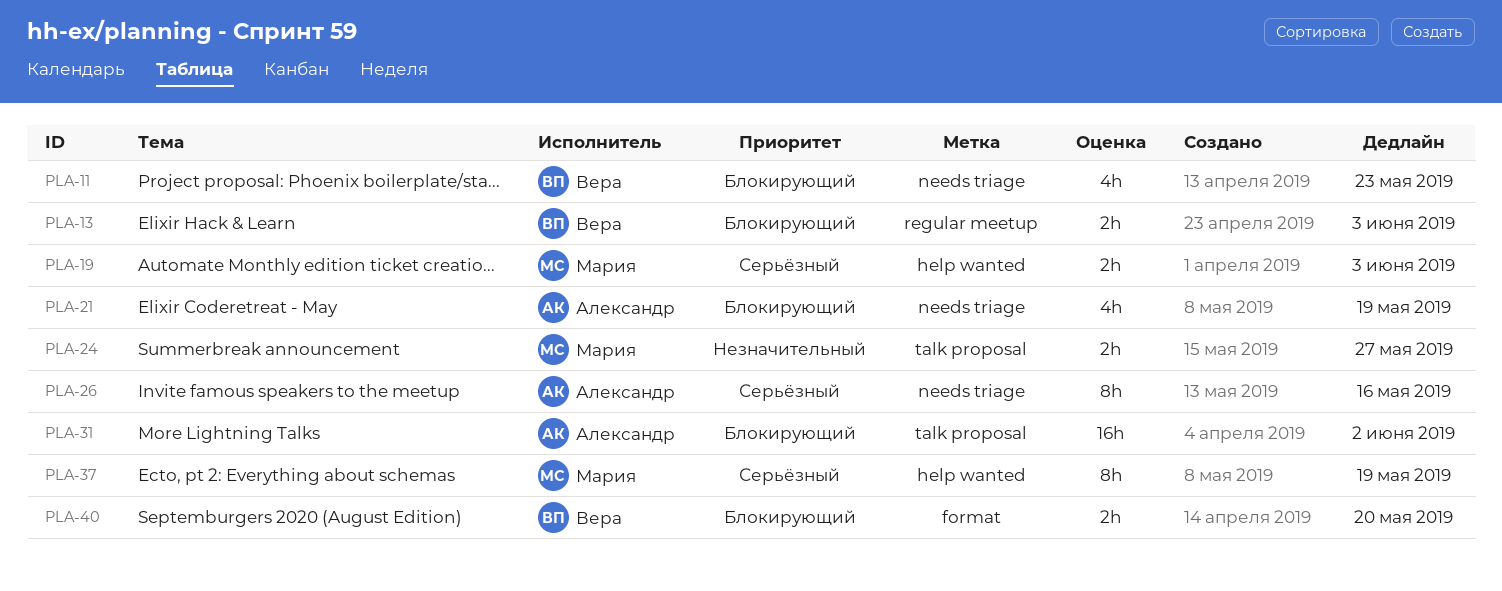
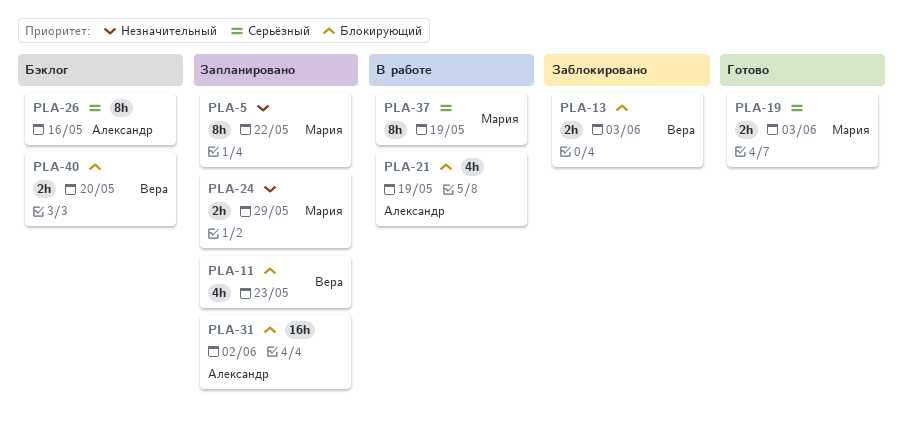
PLA-5: none -> present
PLA-24, due: May 27 -> May 29

